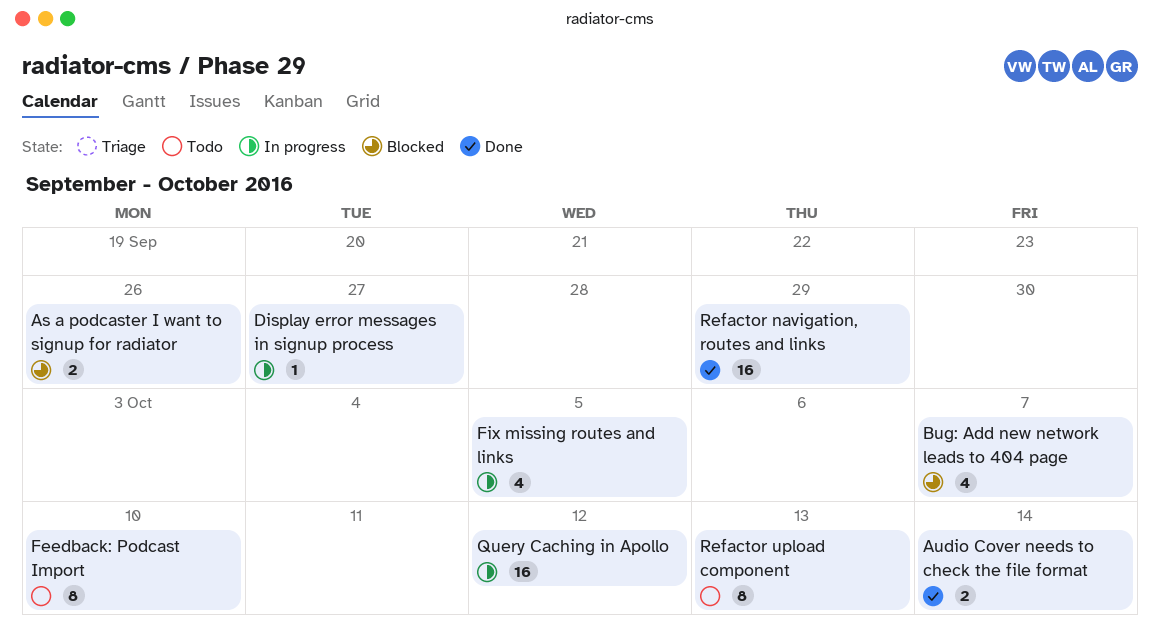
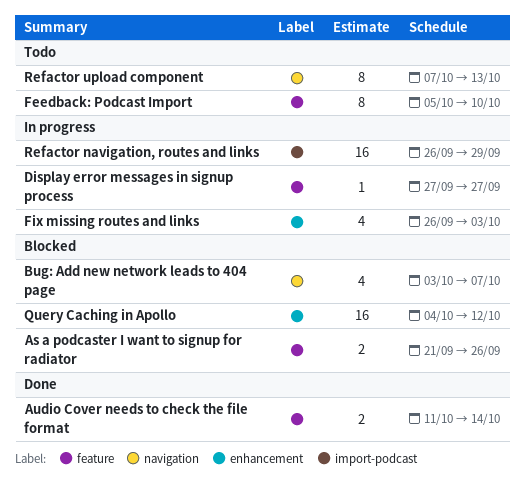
Fix missing routes and links, due: Oct 5 -> Oct 3
Query Caching in Apollo, status: In progress -> Blocked
Refactor navigation, routes and links, status: Done -> In progress

